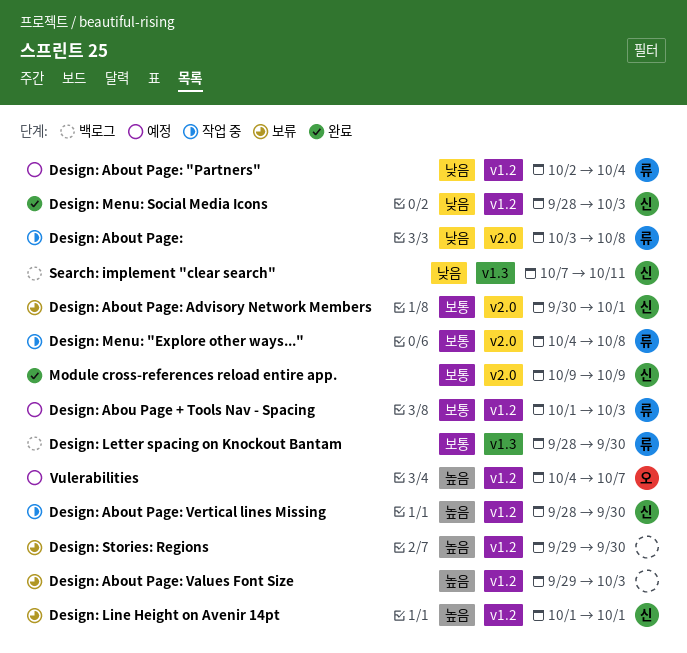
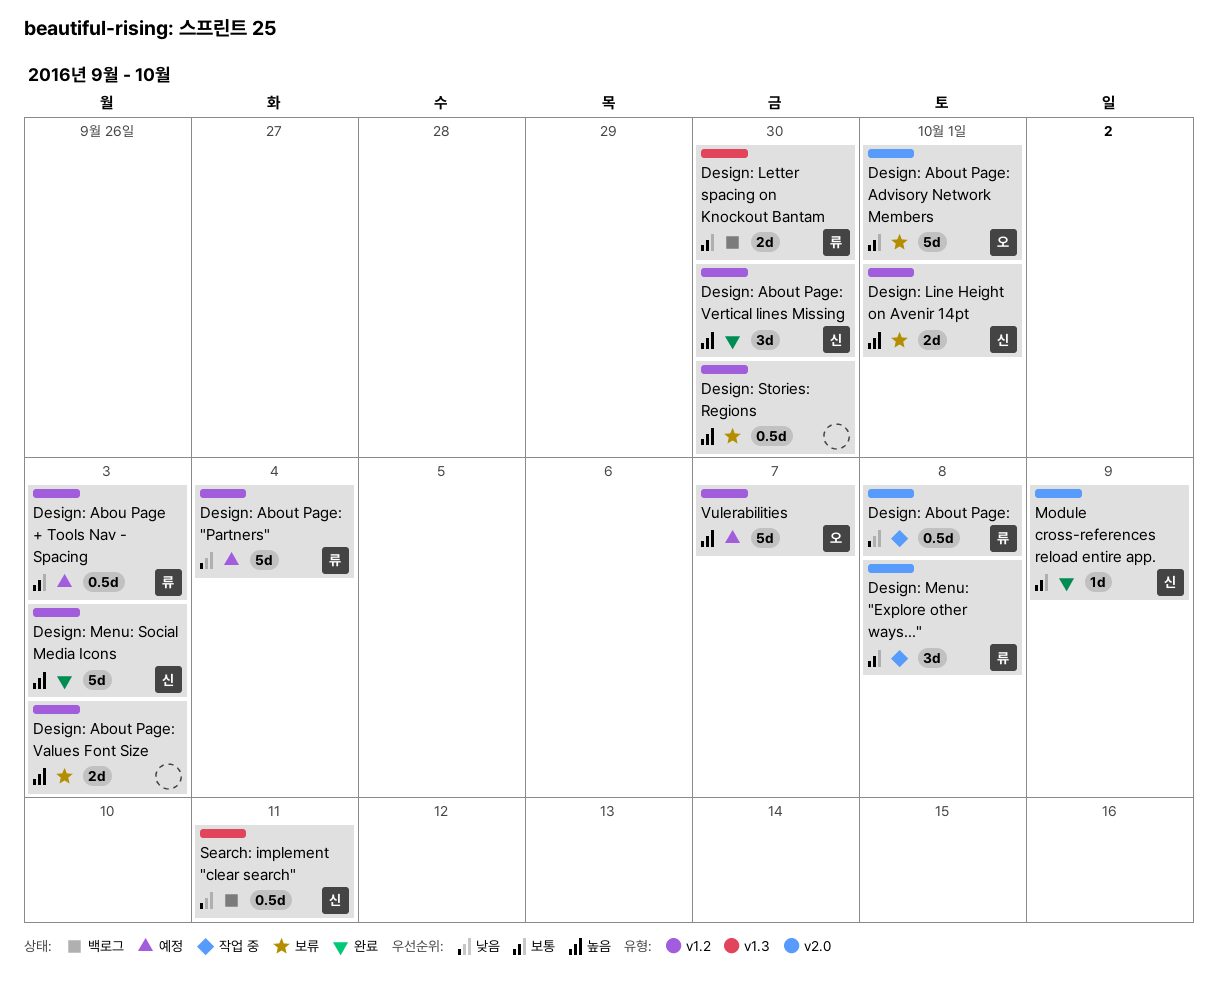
Design: About Page: Advisory Network Members, owner: 신 -> 오
Design: About Page: Vertical lines Missing, status: 작업 중 -> 완료
Design: Menu: Social Media Icons, priority: 낮음 -> 높음

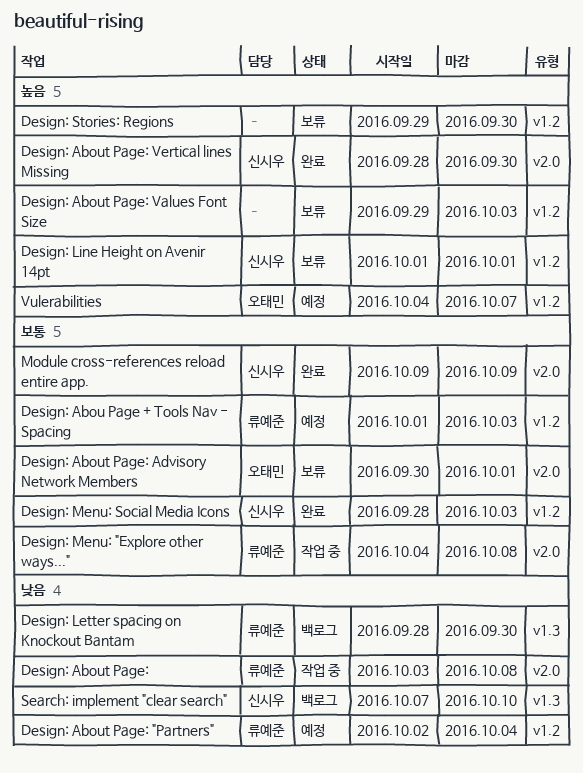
Design: About Page: Vertical lines Missing, label: v1.2 -> v2.0
Design: Letter spacing on Knockout Bantam, priority: 보통 -> 낮음
Design: Menu: Social Media Icons, priority: 높음 -> 보통
Search: implement "clear search", due: Oct 11 -> Oct 10

